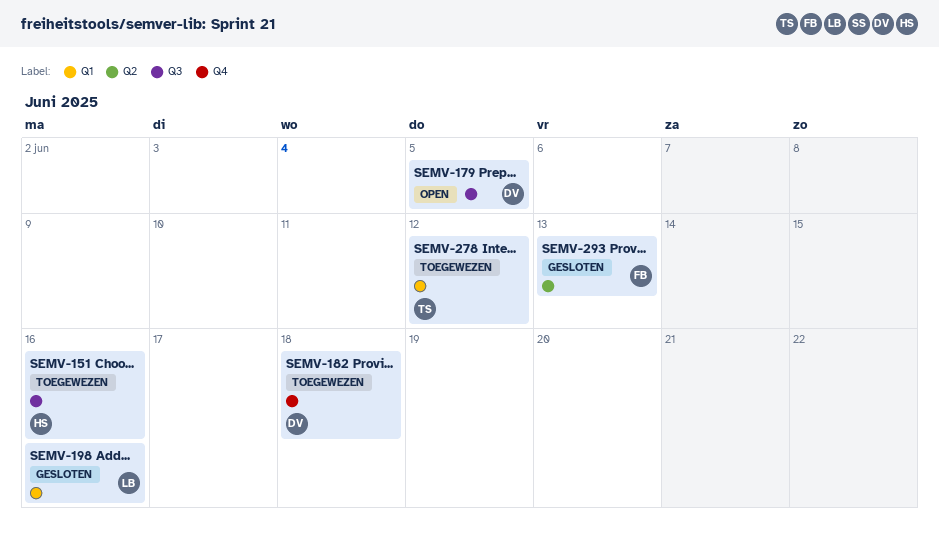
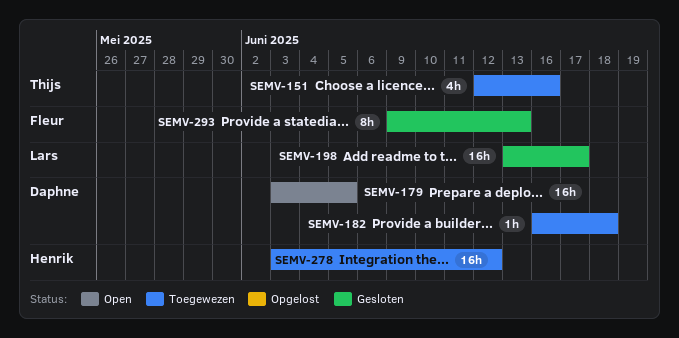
SEMV-151, owner: Henrik -> Thijs
SEMV-198, due: Jun 16 -> Jun 17
SEMV-278, owner: Thijs -> Henrik

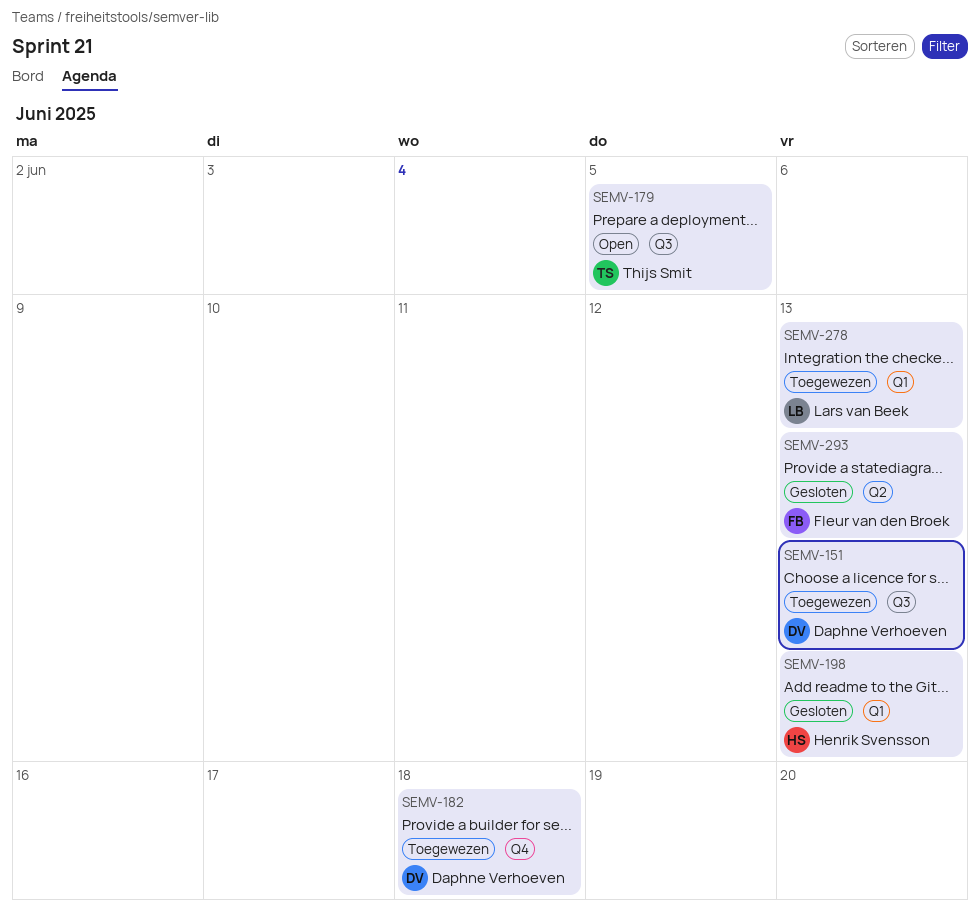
SEMV-151, owner: Thijs Smit -> Daphne Verhoeven
SEMV-151, due: Jun 16 -> Jun 13
SEMV-179, owner: Daphne Verhoeven -> Thijs Smit
SEMV-198, owner: Lars van Beek -> Henrik Svensson
SEMV-198, due: Jun 17 -> Jun 13
SEMV-278, owner: Henrik Svensson -> Lars van Beek
SEMV-278, due: Jun 12 -> Jun 13

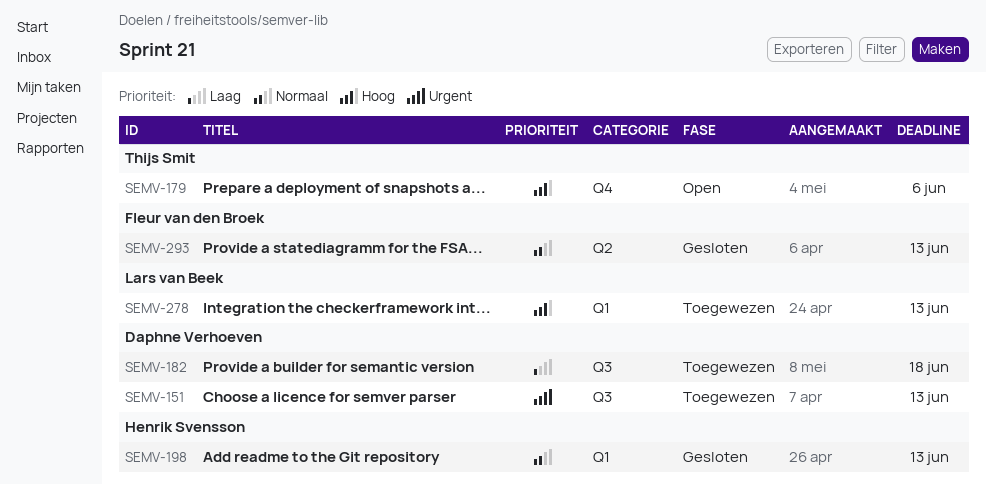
SEMV-179, label: Q3 -> Q4
SEMV-179, due: Jun 5 -> Jun 6
SEMV-182, label: Q4 -> Q3

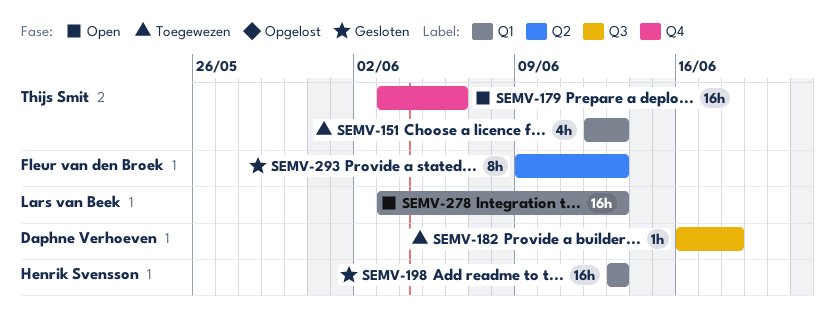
SEMV-151, owner: Daphne Verhoeven -> Thijs Smit
SEMV-151, label: Q3 -> Q1
SEMV-278, status: Toegewezen -> Open

